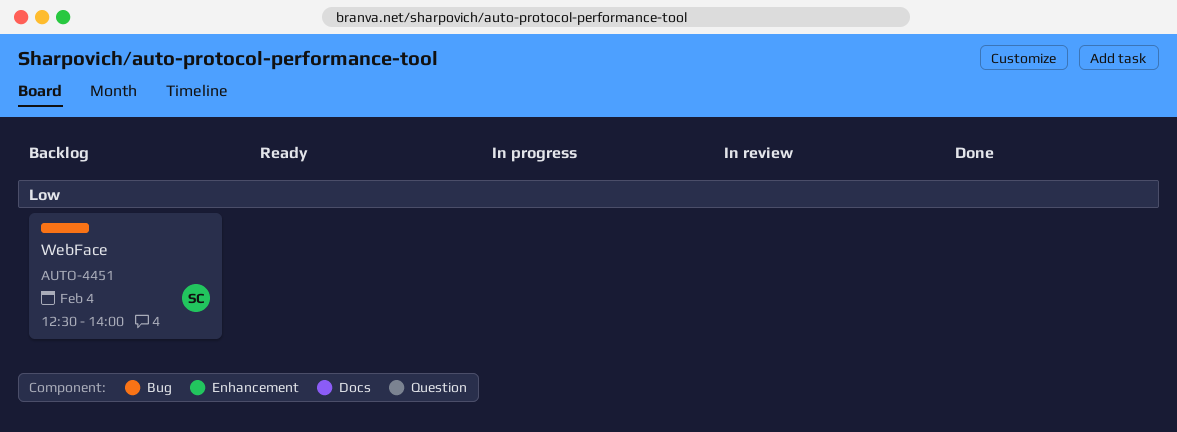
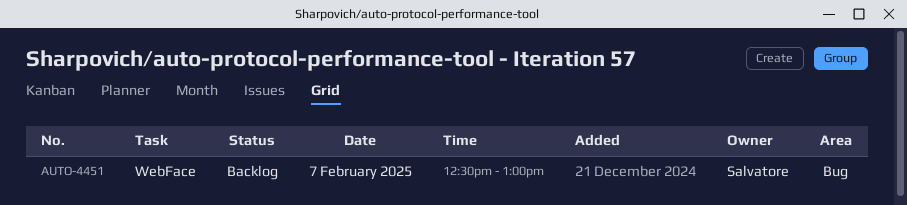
AUTO-4451, day: Feb 4 -> Feb 7
AUTO-4451, ends: 14:00 -> 13:00

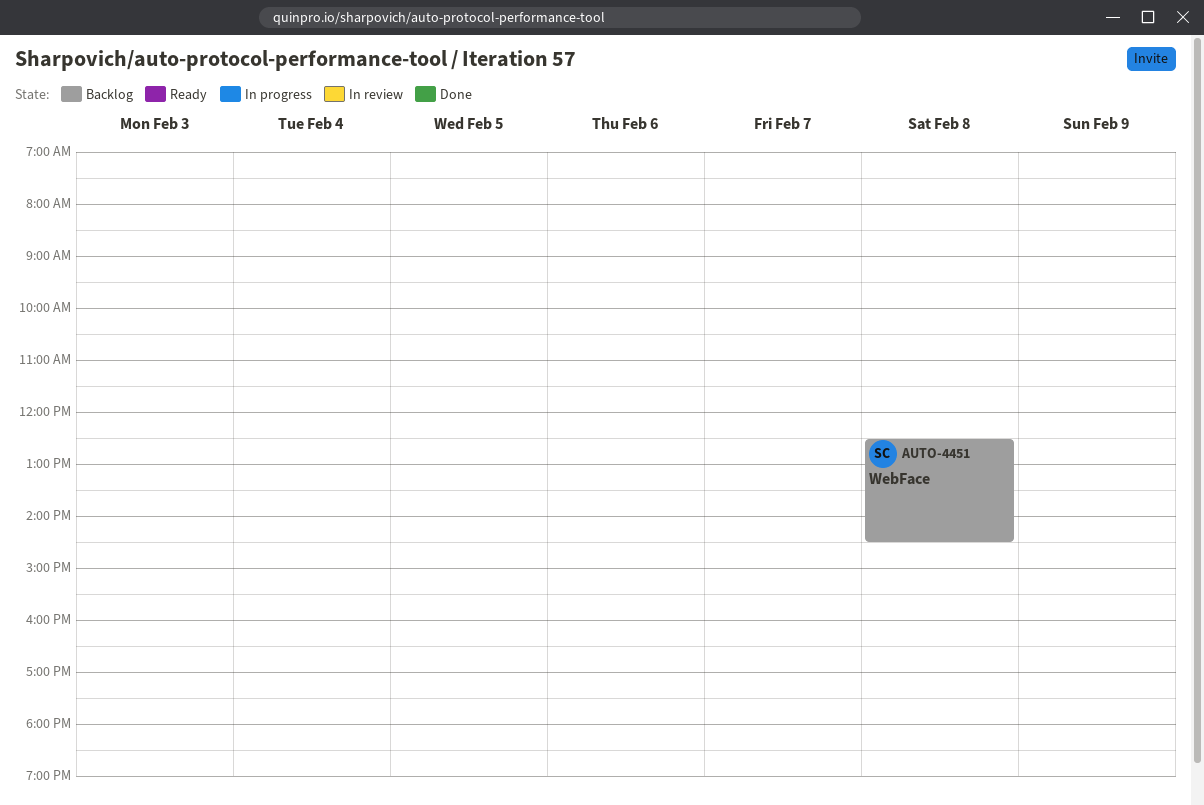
AUTO-4451, day: Feb 7 -> Feb 8
AUTO-4451, ends: 13:00 -> 14:30

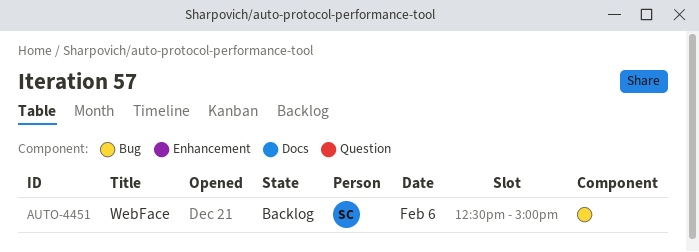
AUTO-4451, day: Feb 8 -> Feb 6
AUTO-4451, ends: 14:30 -> 15:00

